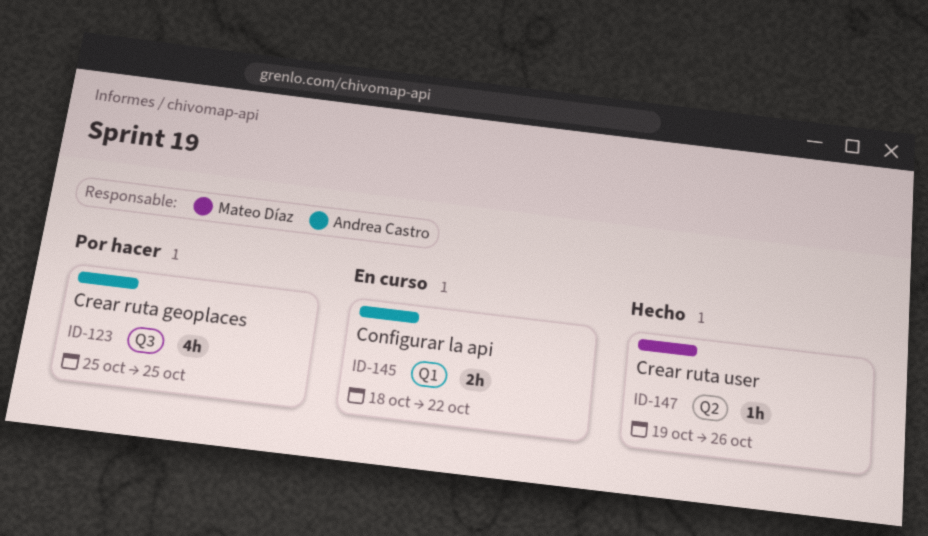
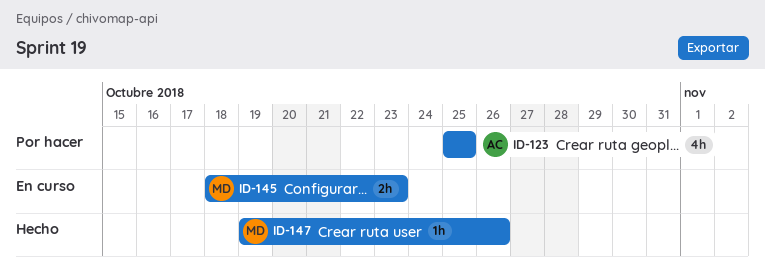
ID-145, owner: Andrea Castro -> Mateo Díaz
ID-145, due: Oct 22 -> Oct 23

